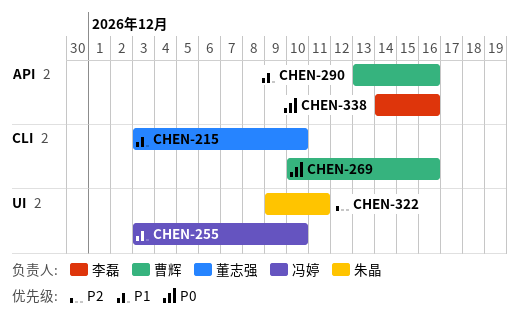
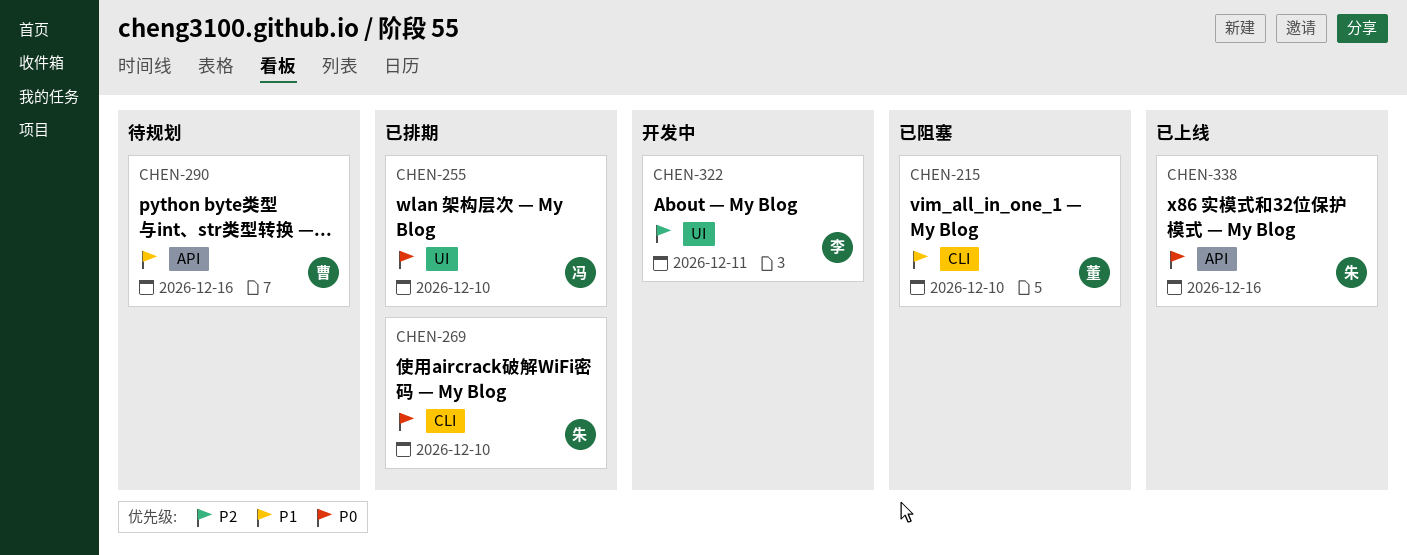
CHEN-255, priority: P1 -> P0
CHEN-269, owner: 曹辉 -> 朱晶
CHEN-269, due: Dec 16 -> Dec 10
CHEN-322, owner: 朱晶 -> 李磊
CHEN-338, owner: 李磊 -> 朱晶

